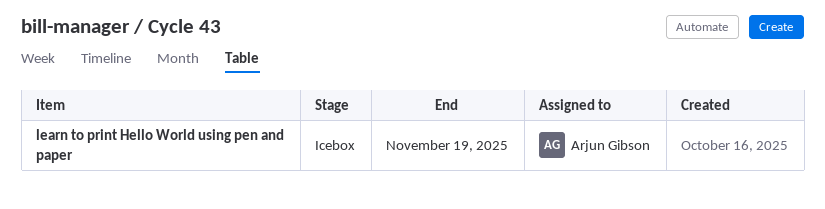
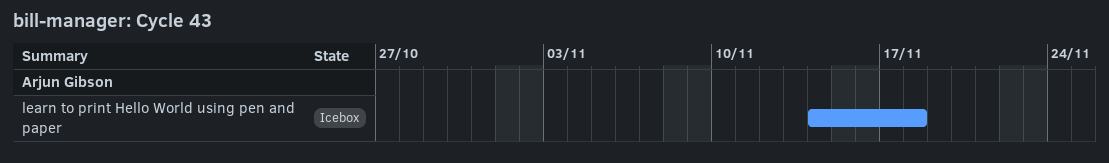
learn to print Hello World using pen and paper, due: Nov 19 -> Nov 18

